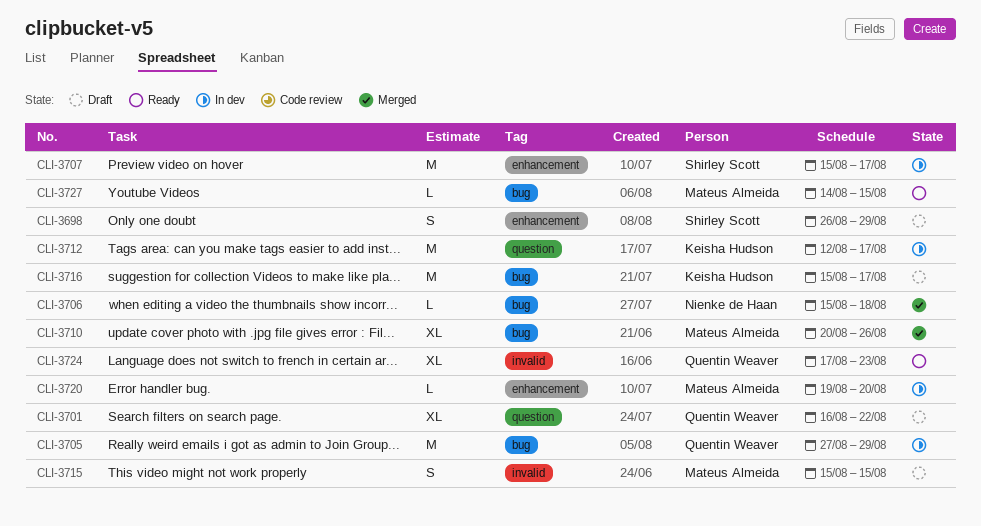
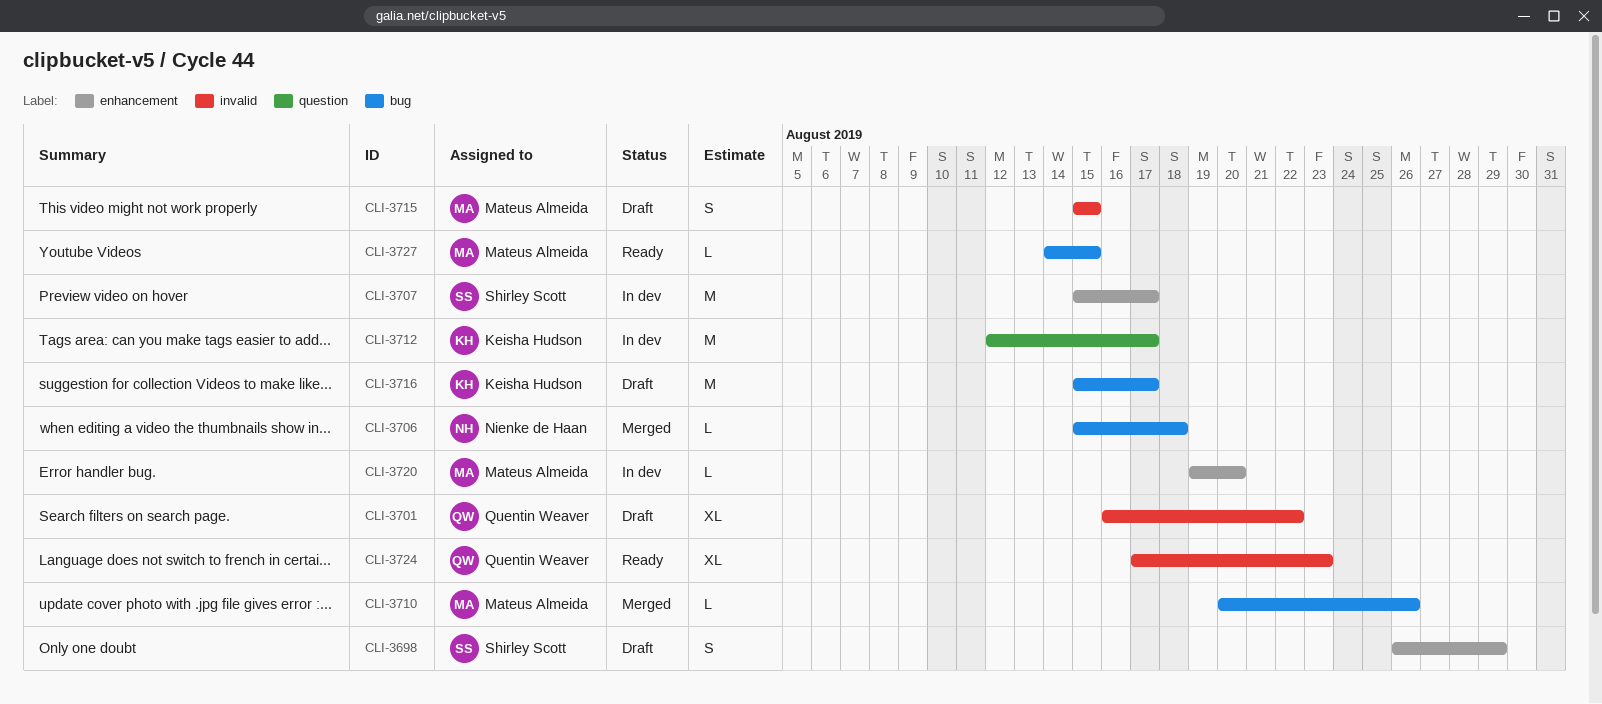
CLI-3701, label: question -> invalid
CLI-3705: present -> none
CLI-3710, estimate: XL -> L

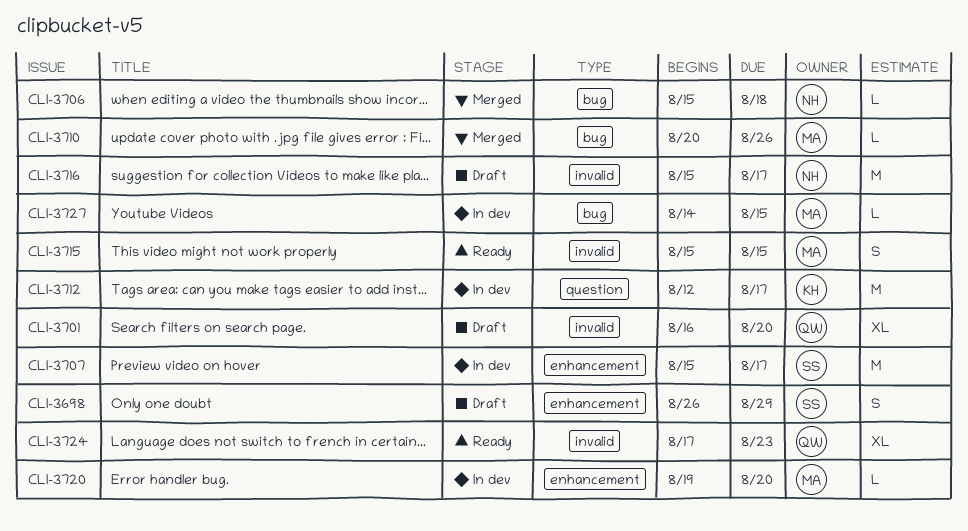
CLI-3701, due: Aug 22 -> Aug 20
CLI-3715, status: Draft -> Ready
CLI-3716, owner: Keisha Hudson -> Nienke de Haan
CLI-3716, label: bug -> invalid
CLI-3727, status: Ready -> In dev

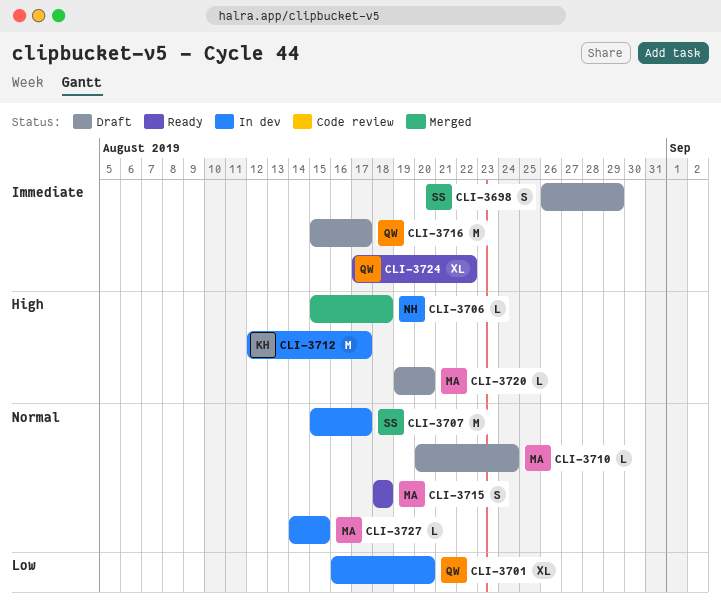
CLI-3701, status: Draft -> In dev
CLI-3710, status: Merged -> Draft
CLI-3710, due: Aug 26 -> Aug 24
CLI-3715, start: Aug 15 -> Aug 18
CLI-3715, due: Aug 15 -> Aug 18
CLI-3716, owner: NH -> QW
CLI-3720, status: In dev -> Draft
CLI-3724, due: Aug 23 -> Aug 22

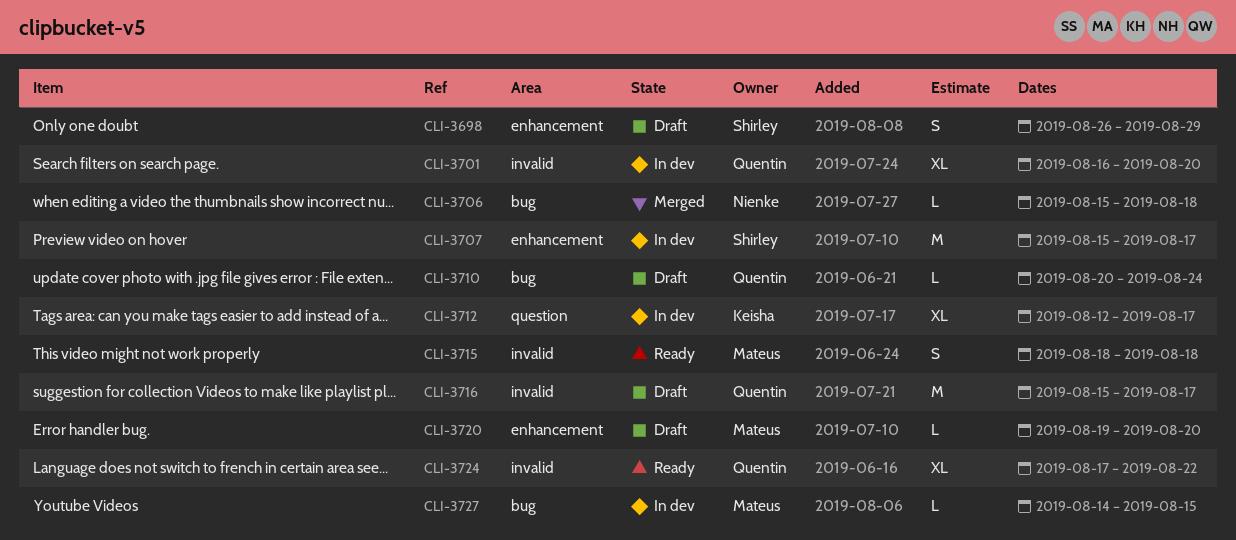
CLI-3710, owner: Mateus -> Quentin
CLI-3712, estimate: M -> XL

